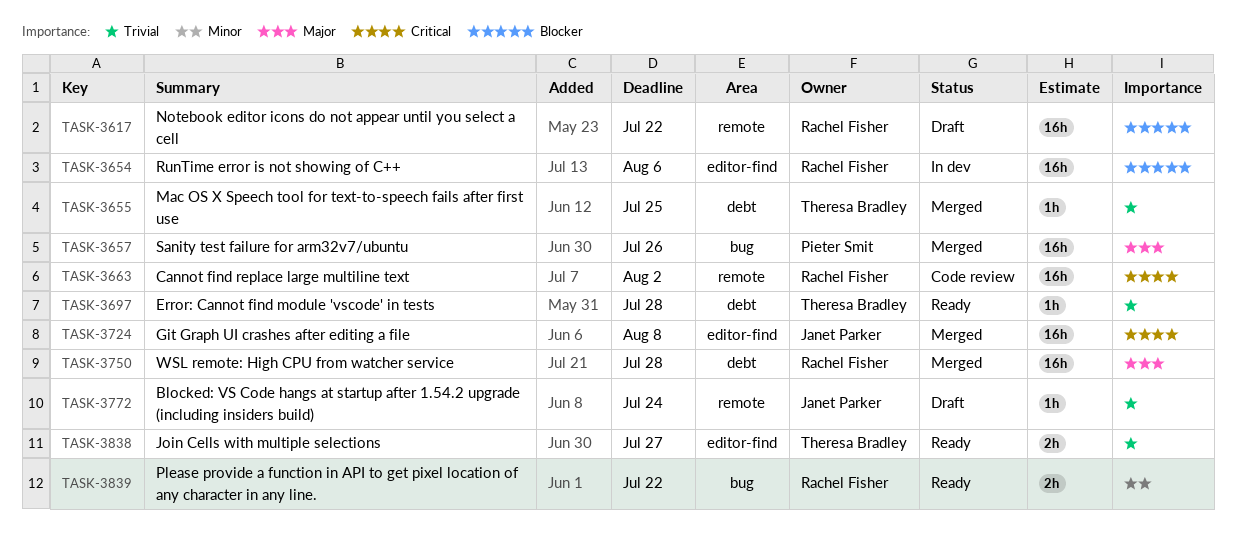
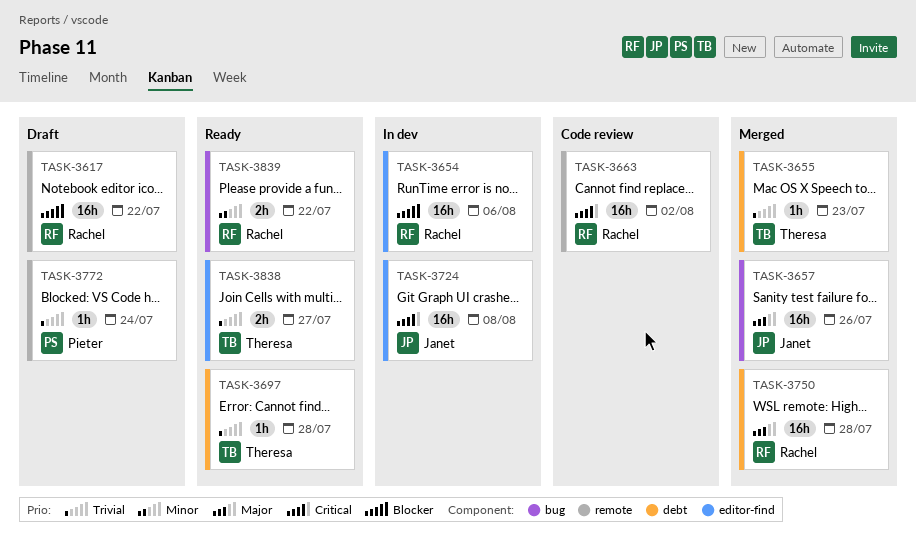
TASK-3655, due: Jul 25 -> Jul 23
TASK-3657, owner: Pieter Smit -> Janet Parker
TASK-3724, status: Merged -> In dev
TASK-3772, owner: Janet Parker -> Pieter Smit

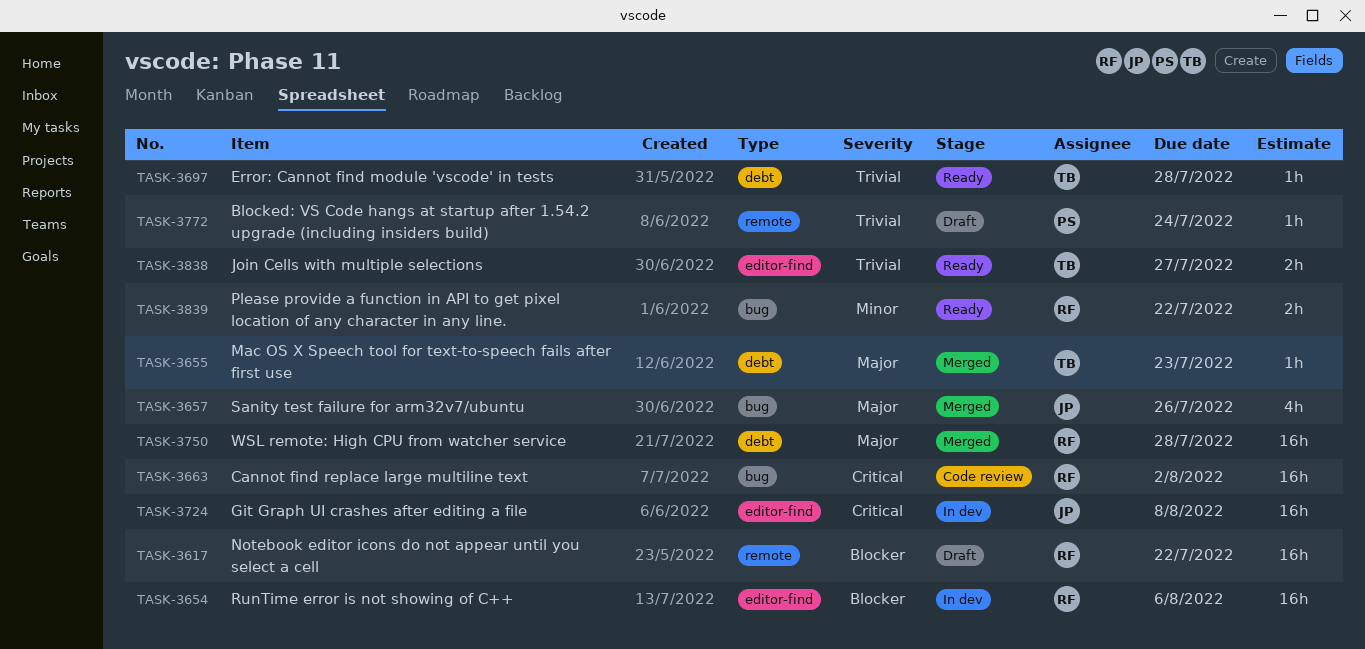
TASK-3655, priority: Trivial -> Major
TASK-3657, estimate: 16h -> 4h
TASK-3663, label: remote -> bug

